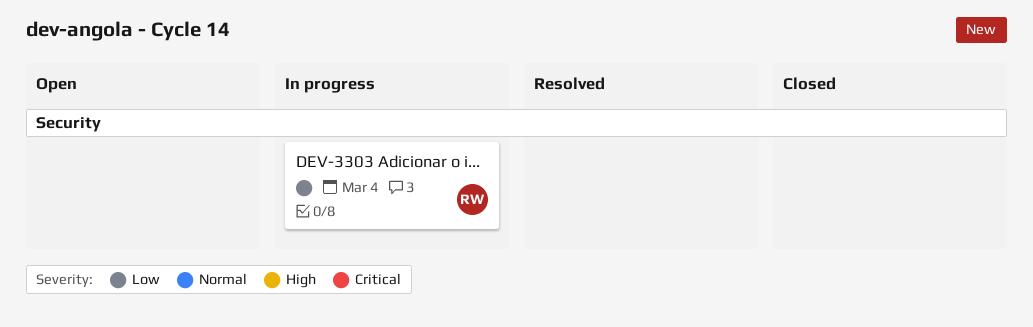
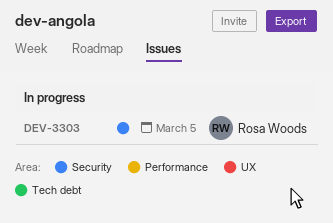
DEV-3303, due: Mar 4 -> Mar 5

